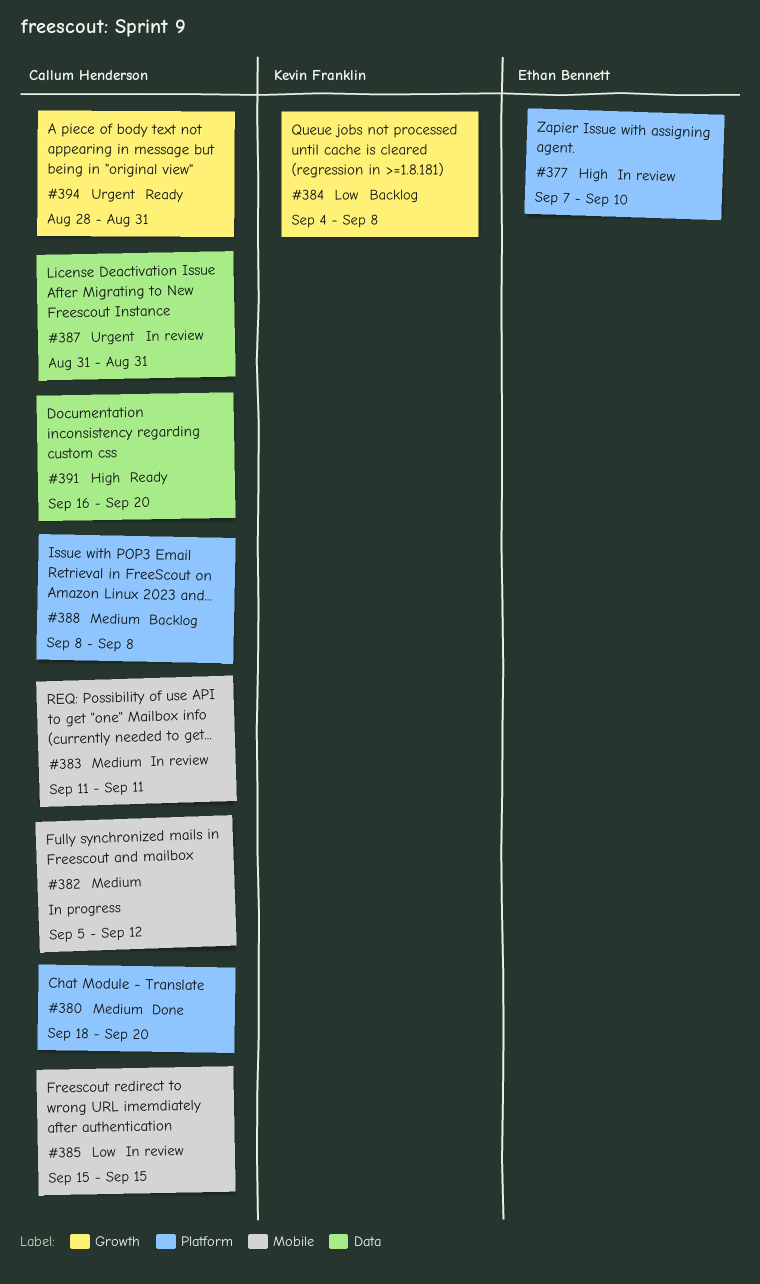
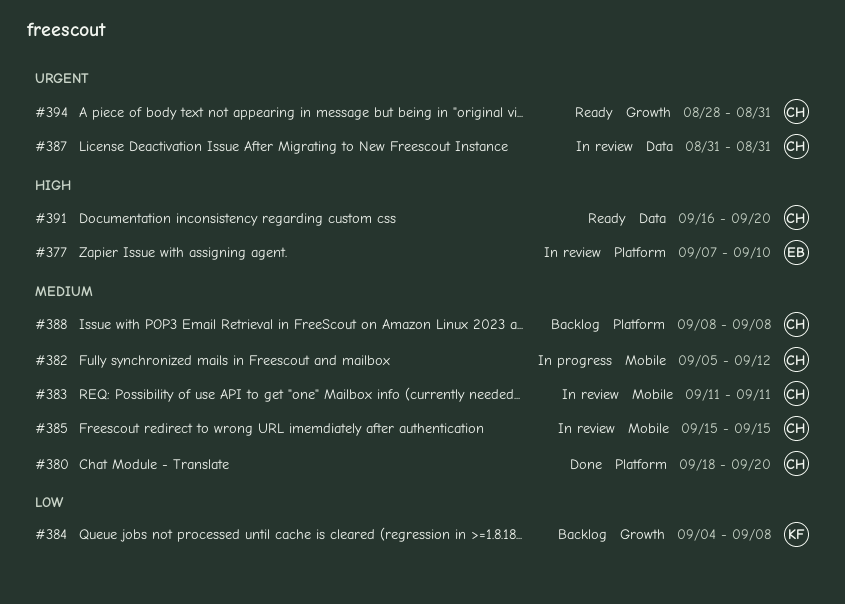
#385, priority: Low -> Medium

